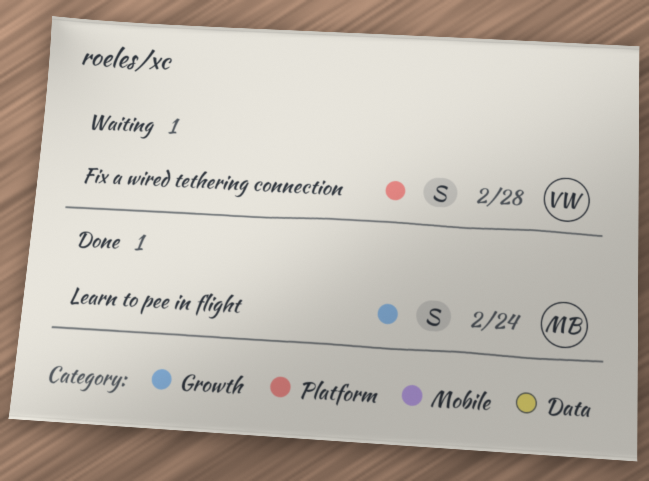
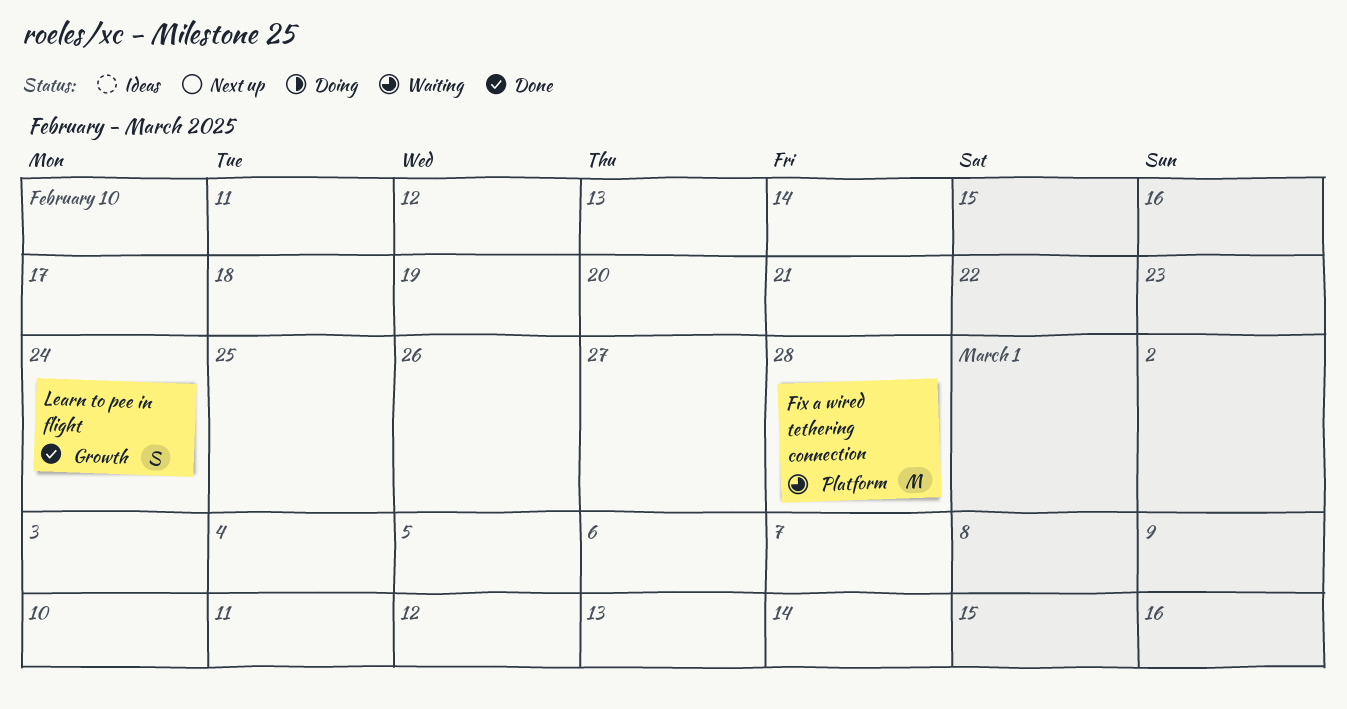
Fix a wired tethering connection, estimate: S -> M

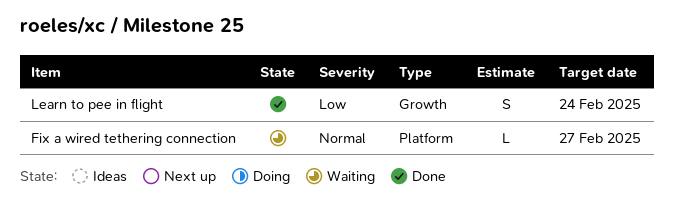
Fix a wired tethering connection, estimate: M -> L
Fix a wired tethering connection, due: Feb 28 -> Feb 27

